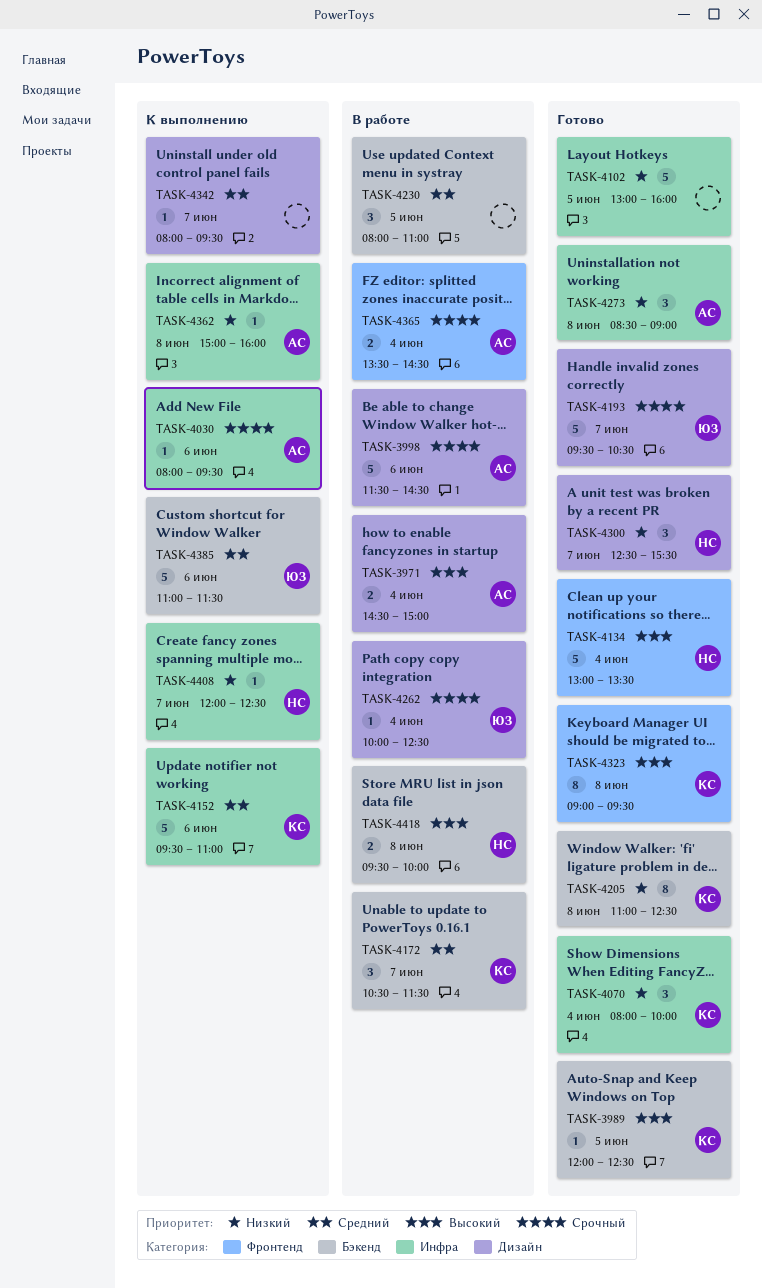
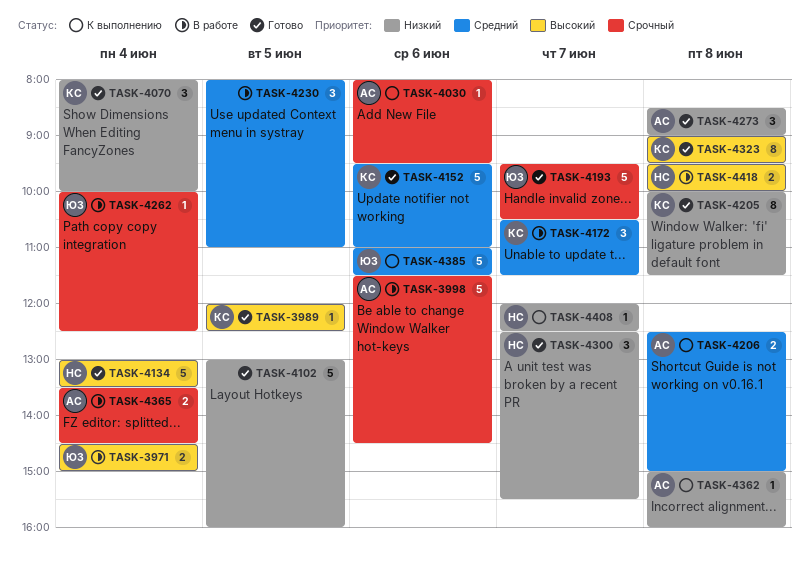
TASK-3971, owner: АС -> ЮЗ
TASK-4152, status: К выполнению -> Готово
TASK-4205, begins: 11:00 -> 10:00
TASK-4205, ends: 12:30 -> 11:30
TASK-4206: none -> present
TASK-4342: present -> none

